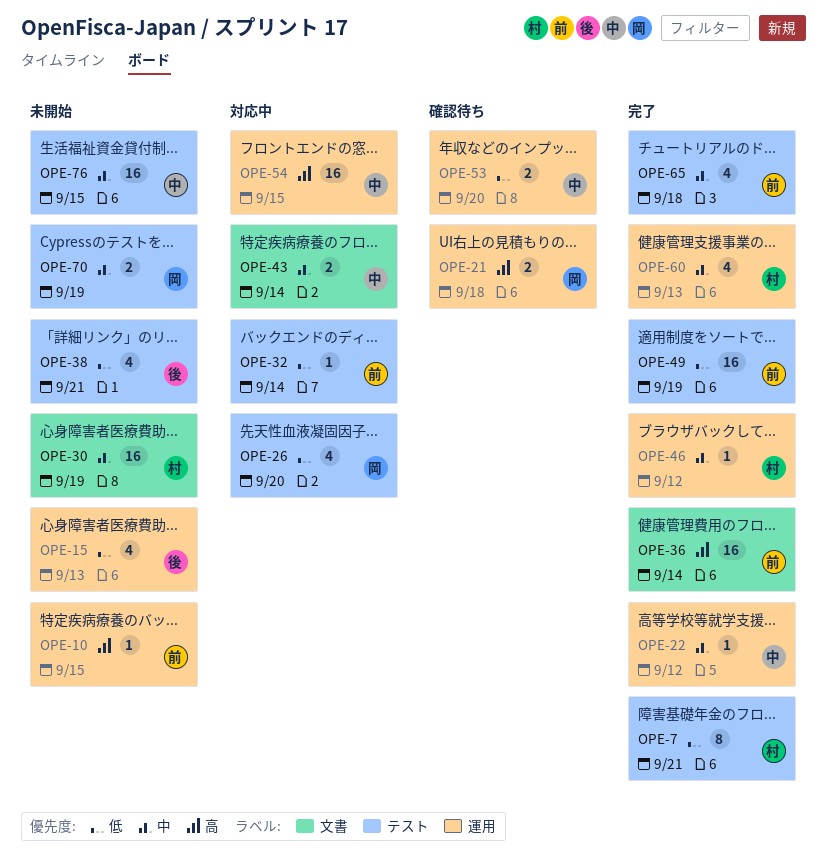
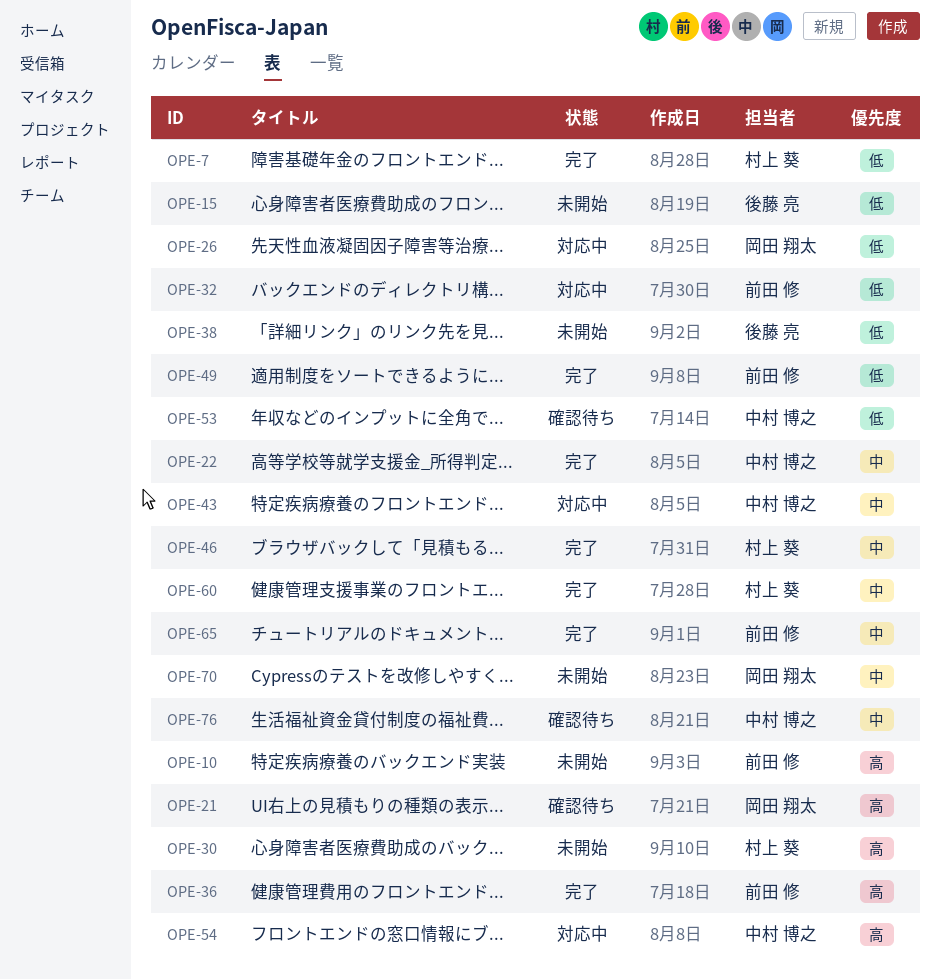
OPE-30, priority: 中 -> 高
OPE-76, status: 未開始 -> 確認待ち

